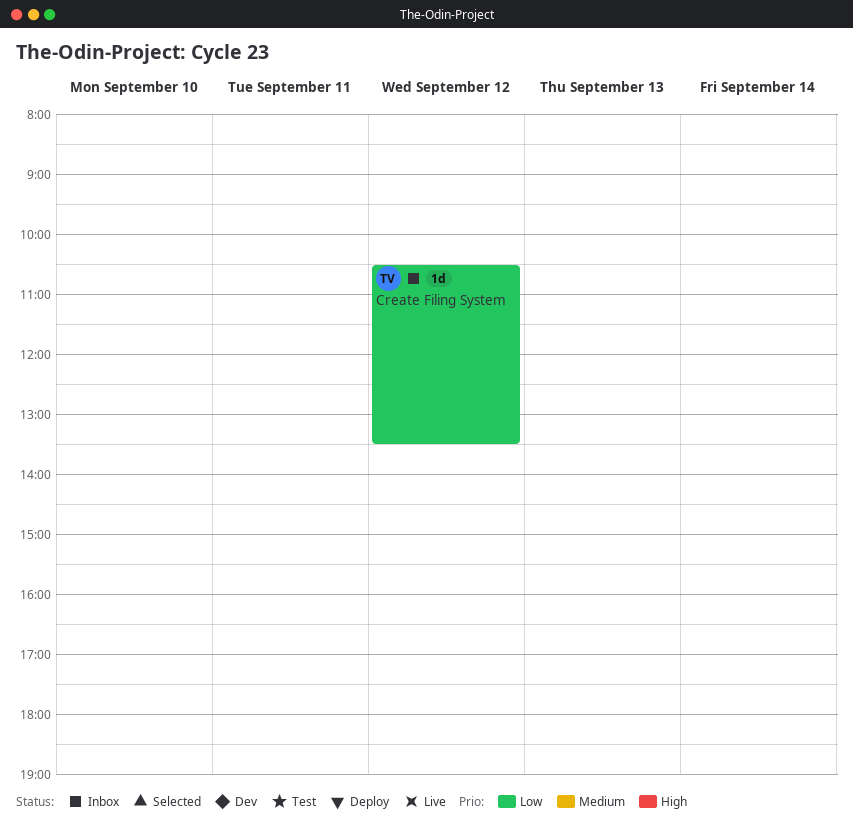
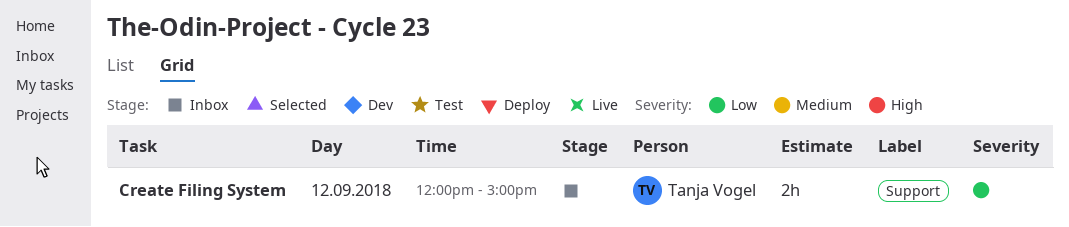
Create Filing System, estimate: 1d -> 2h
Create Filing System, begins: 10:30 -> 12:00
Create Filing System, ends: 13:30 -> 15:00

